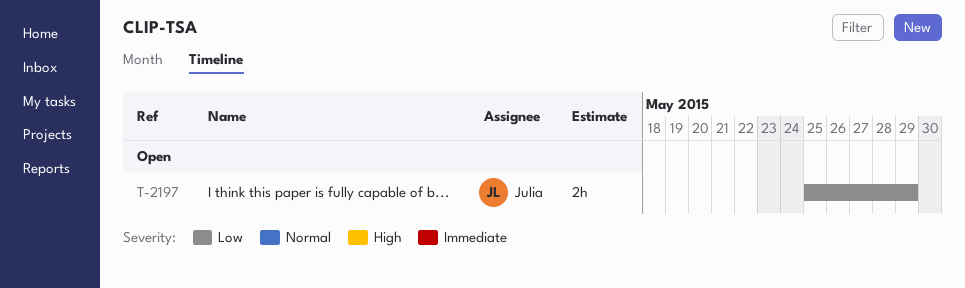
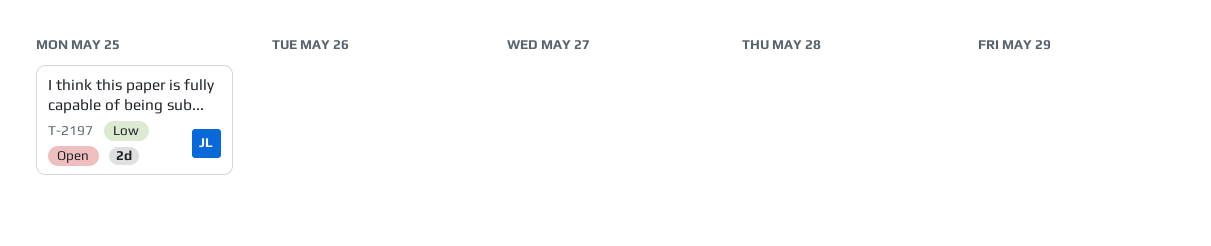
T-2197, estimate: 2h -> 2d
T-2197, due: May 29 -> May 25

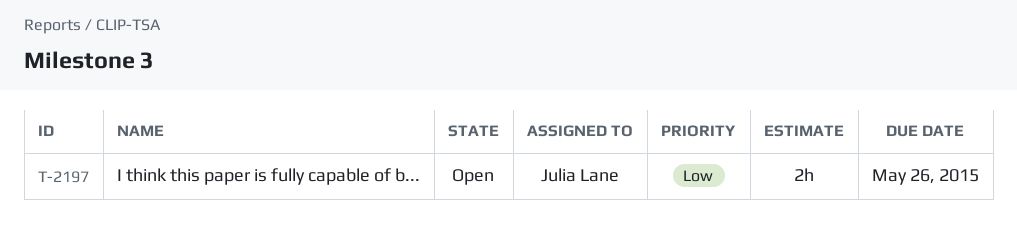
T-2197, estimate: 2d -> 2h
T-2197, due: May 25 -> May 26

